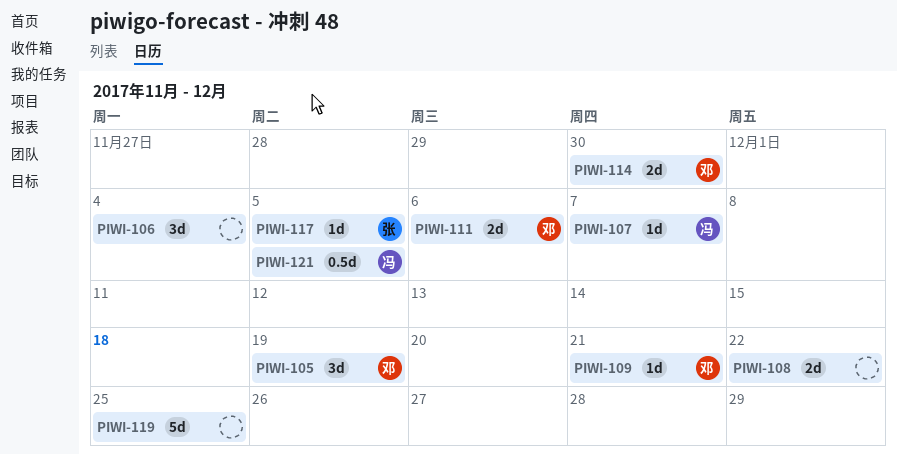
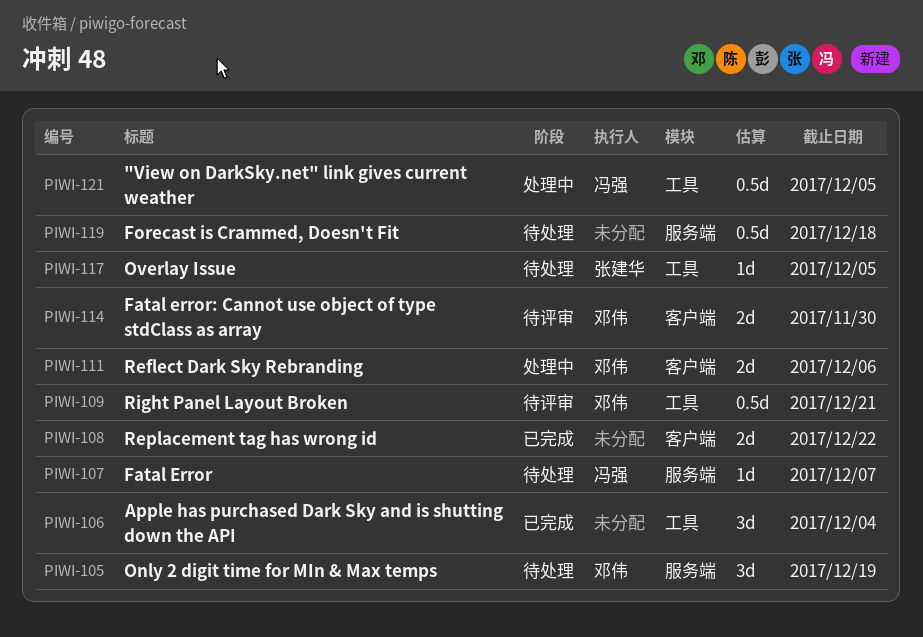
PIWI-109, estimate: 1d -> 0.5d
PIWI-119, estimate: 5d -> 0.5d
PIWI-119, due: Dec 25 -> Dec 18

